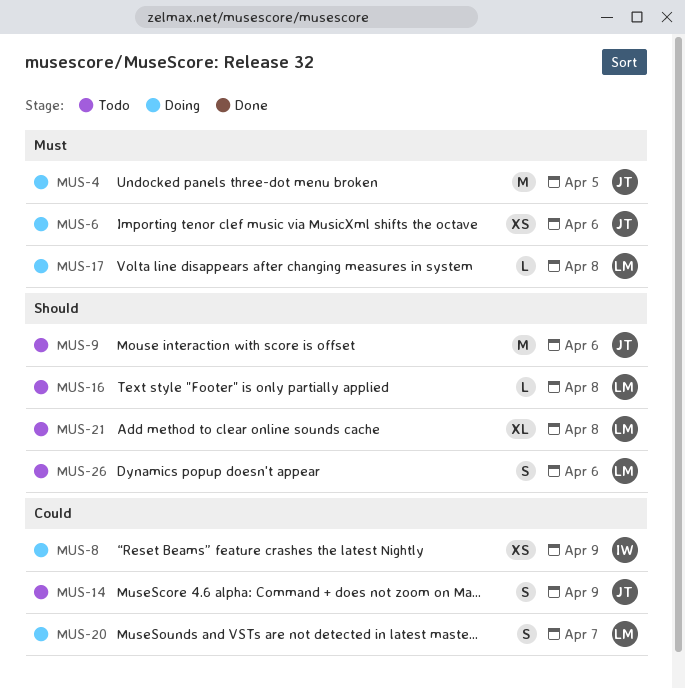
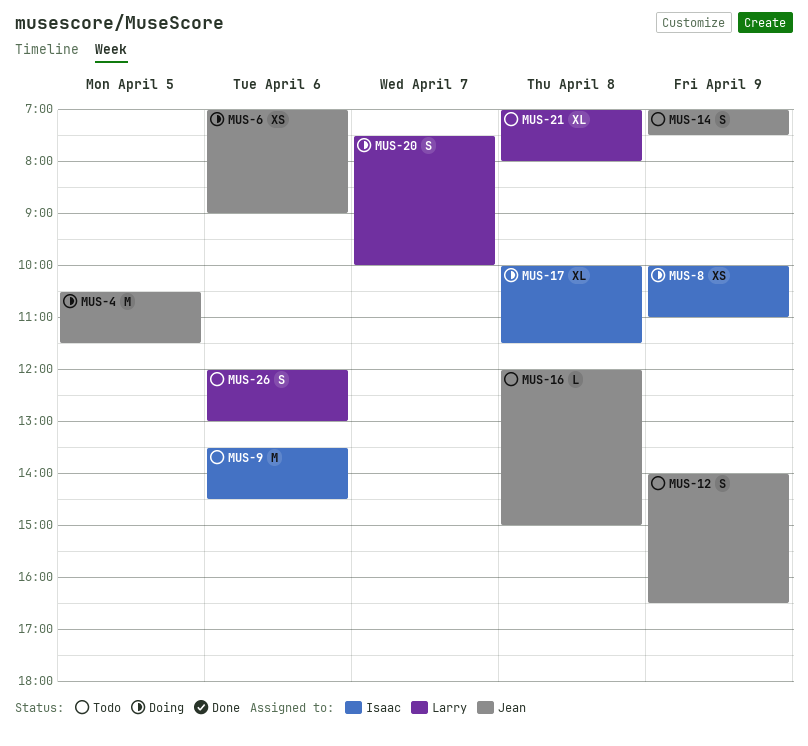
MUS-9, owner: Jean -> Isaac
MUS-12: none -> present
MUS-16, owner: Larry -> Jean
MUS-17, owner: Larry -> Isaac
MUS-17, estimate: L -> XL

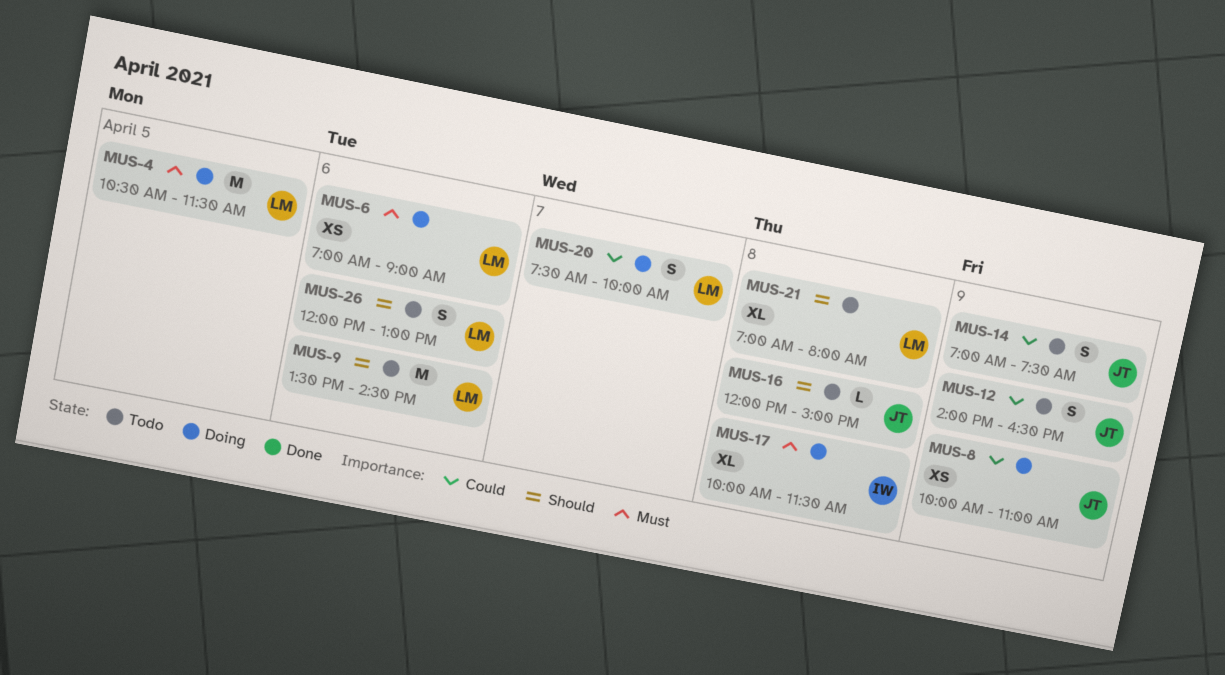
MUS-4, owner: Jean -> Larry
MUS-6, owner: Jean -> Larry
MUS-8, owner: Isaac -> Jean
MUS-9, owner: Isaac -> Larry

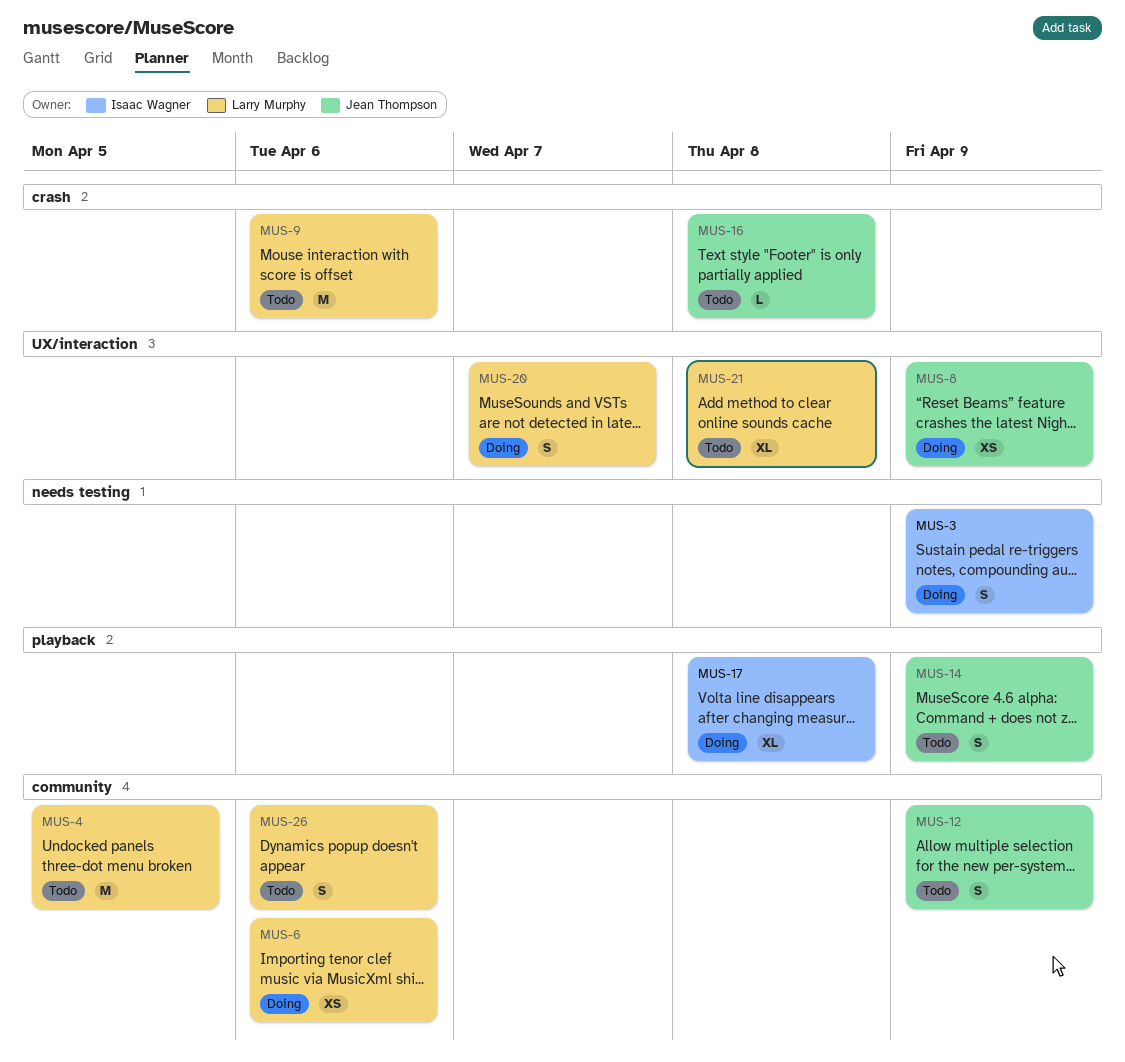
MUS-3: none -> present
MUS-4, status: Doing -> Todo

